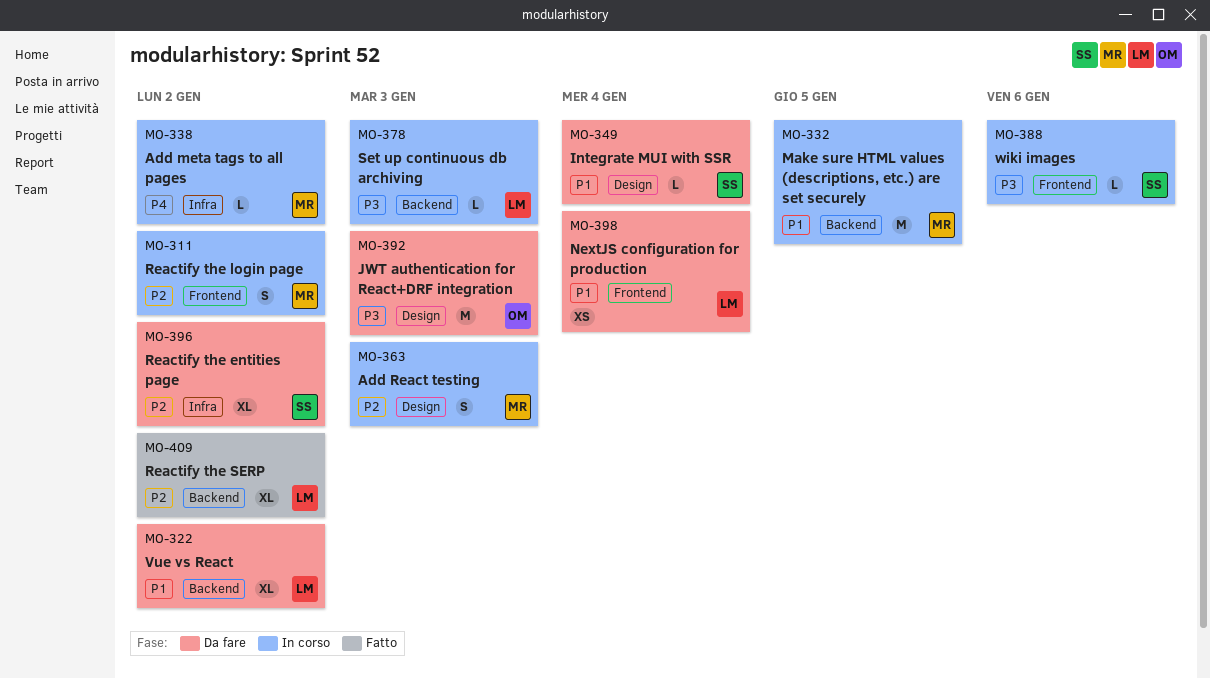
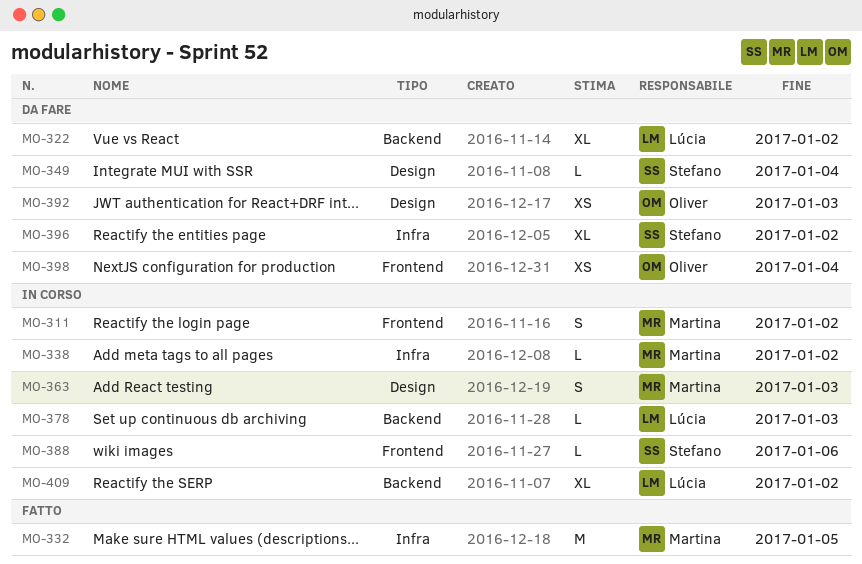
MO-332, status: In corso -> Fatto
MO-332, label: Backend -> Infra
MO-392, estimate: M -> XS
MO-398, owner: Lúcia -> Oliver
MO-409, status: Fatto -> In corso

